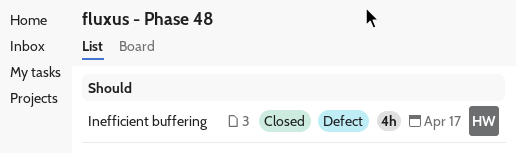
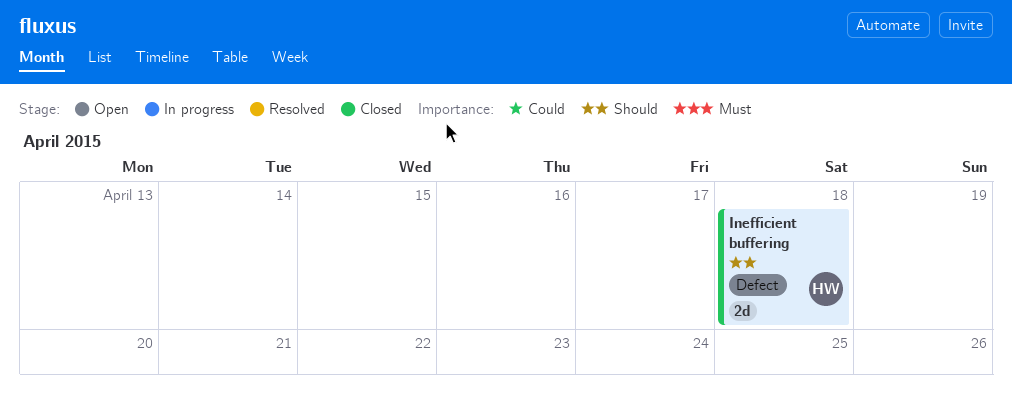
Inefficient buffering, estimate: 4h -> 2d
Inefficient buffering, due: Apr 17 -> Apr 18

